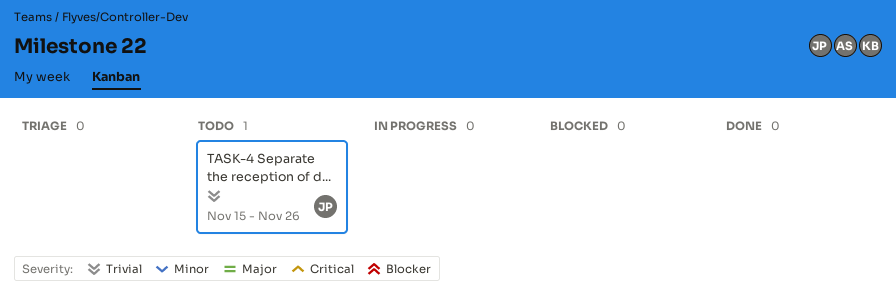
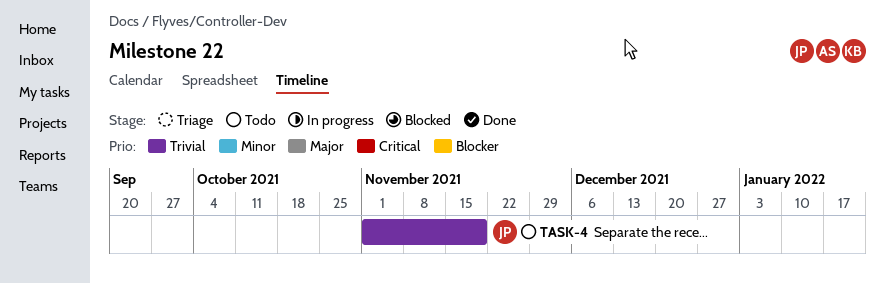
TASK-4, start: Nov 15 -> Nov 1
TASK-4, due: Nov 26 -> Nov 19

